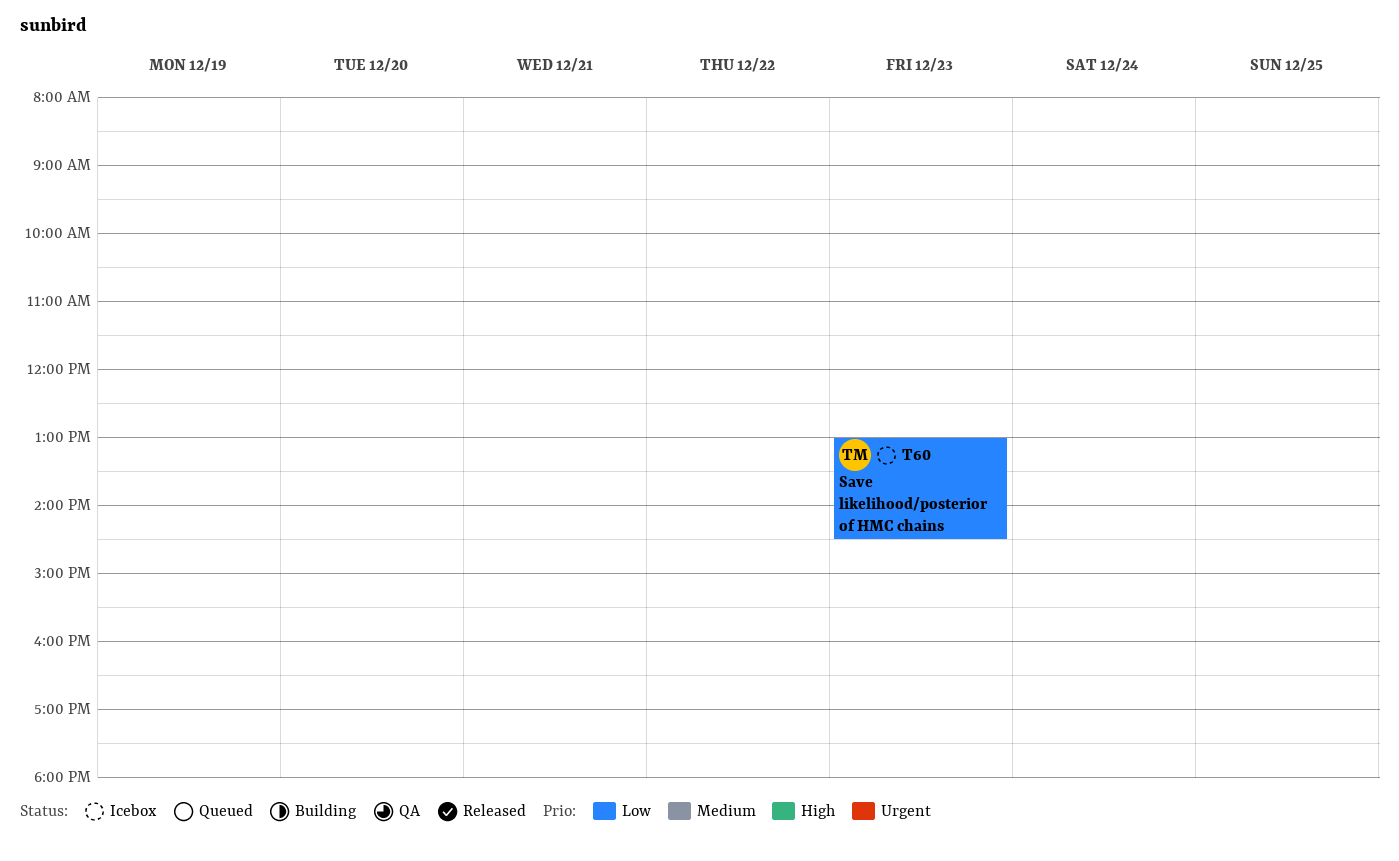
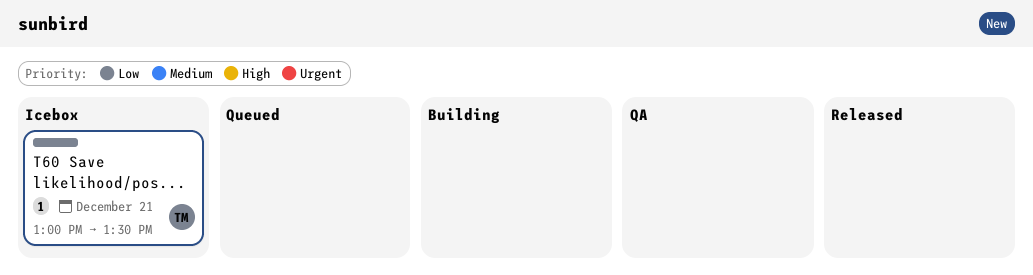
T60, day: Dec 23 -> Dec 21
T60, ends: 14:30 -> 13:30

